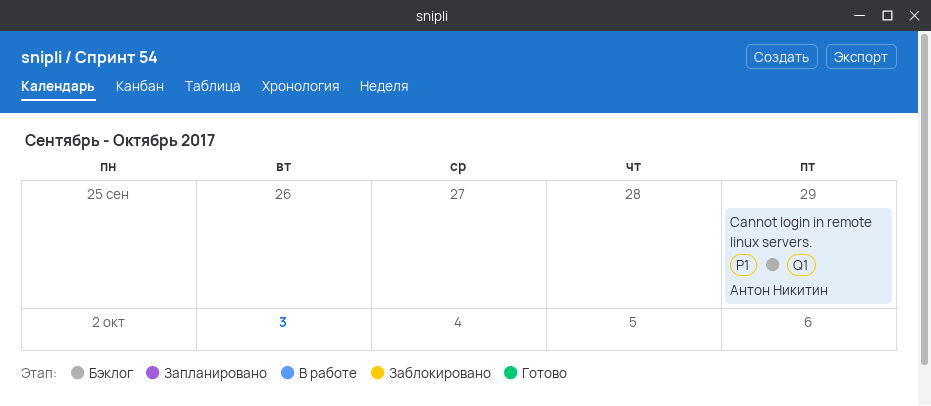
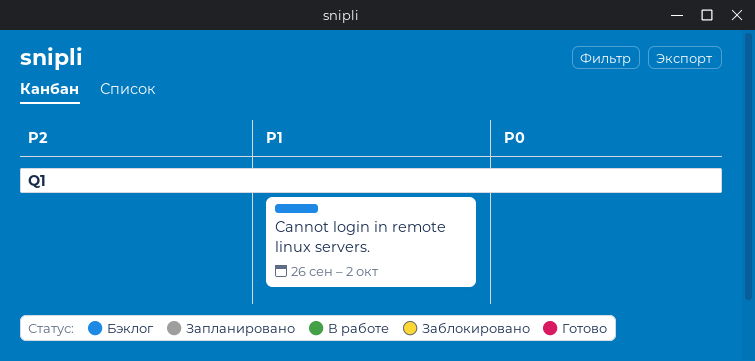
Cannot login in remote linux servers., due: Sep 29 -> Oct 2

